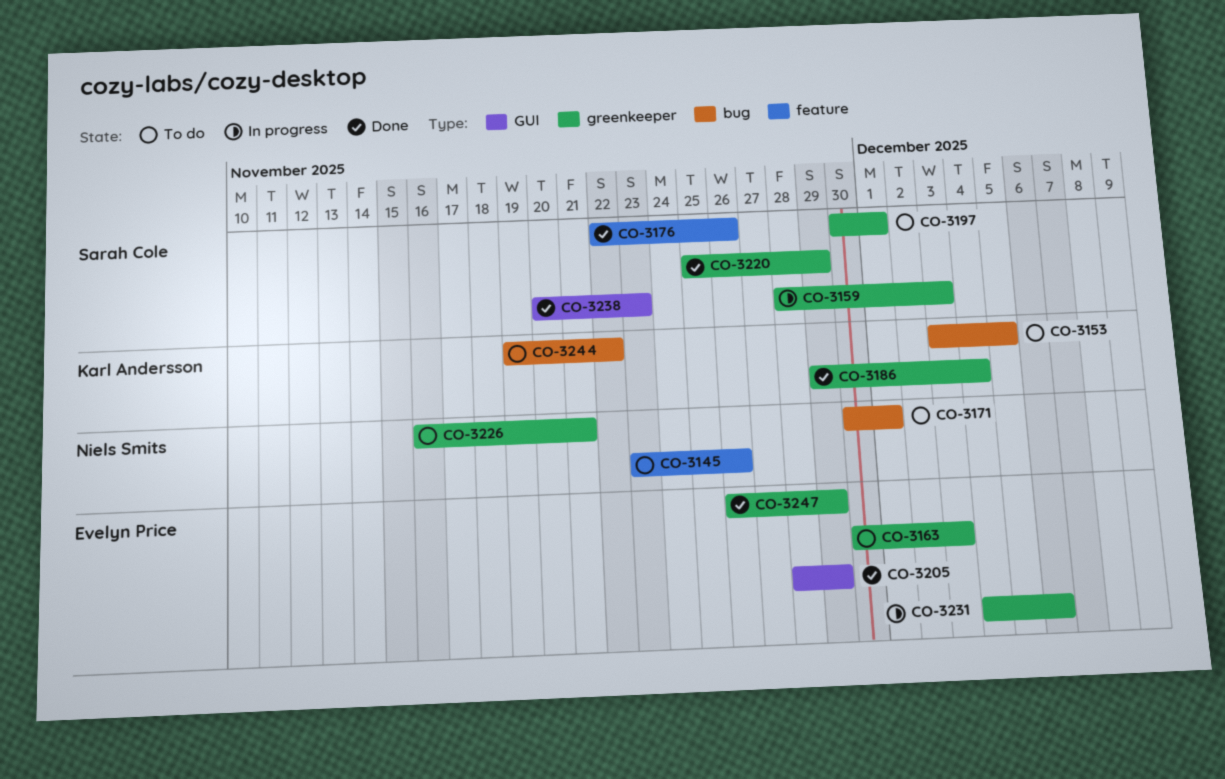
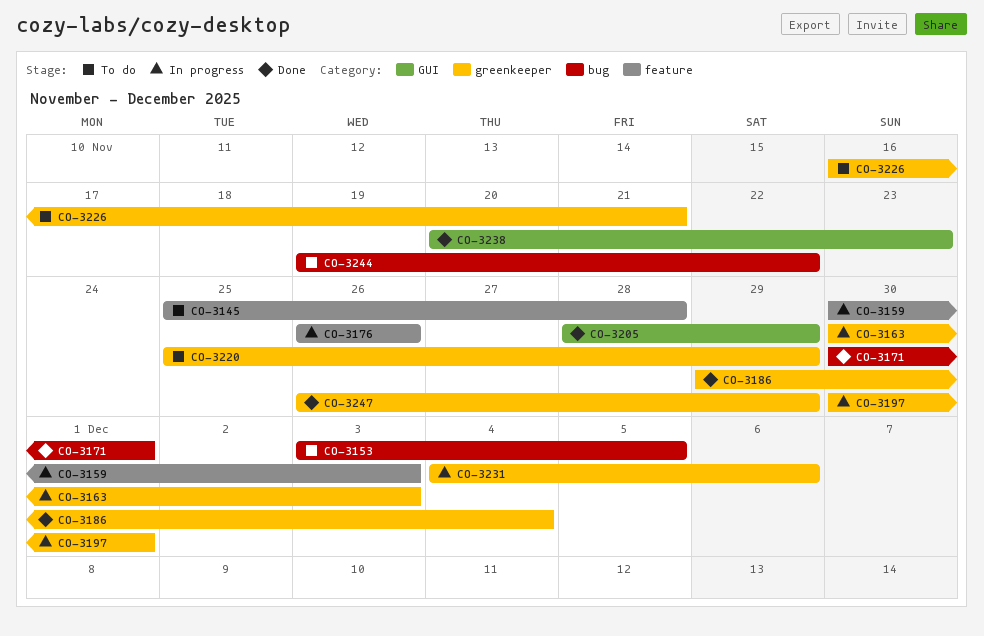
CO-3145, start: Nov 23 -> Nov 25
CO-3145, due: Nov 26 -> Nov 28
CO-3159, label: greenkeeper -> feature
CO-3159, start: Nov 28 -> Nov 30
CO-3163, status: To do -> In progress
CO-3171, status: To do -> Done
CO-3176, status: Done -> In progress
CO-3176, start: Nov 22 -> Nov 26
CO-3197, status: To do -> In progress
CO-3220, status: Done -> To do

